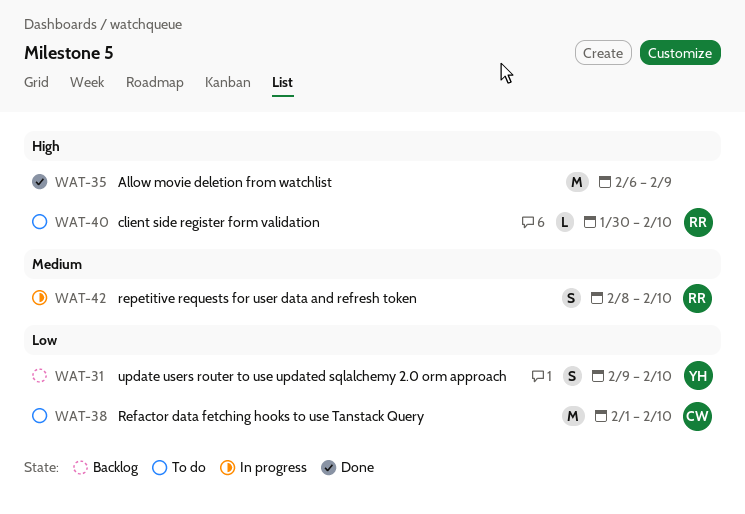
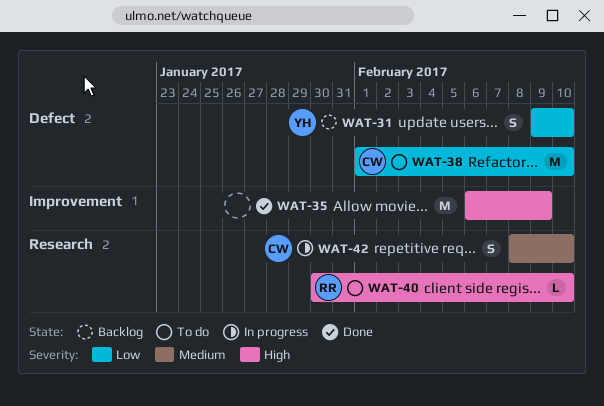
WAT-42, owner: RR -> CW

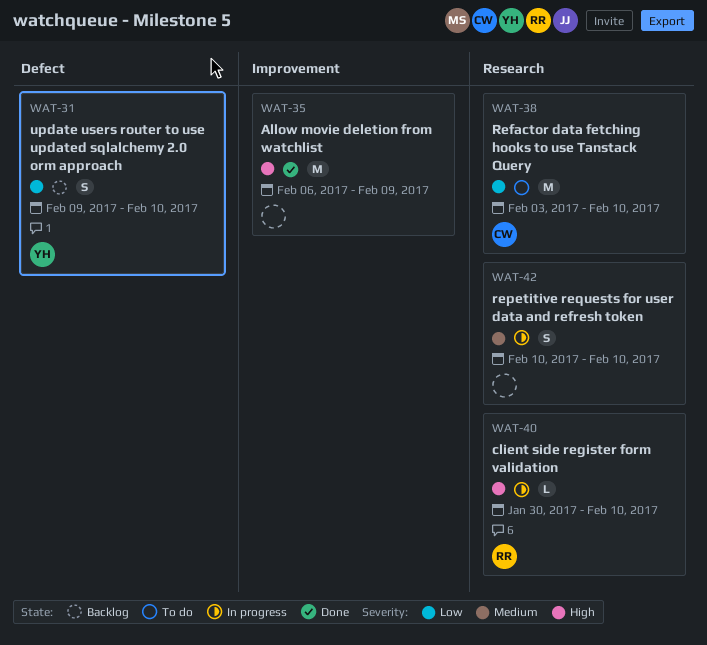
WAT-38, label: Defect -> Research
WAT-38, start: Feb 1 -> Feb 3
WAT-40, status: To do -> In progress
WAT-42, owner: CW -> none
WAT-42, start: Feb 8 -> Feb 10

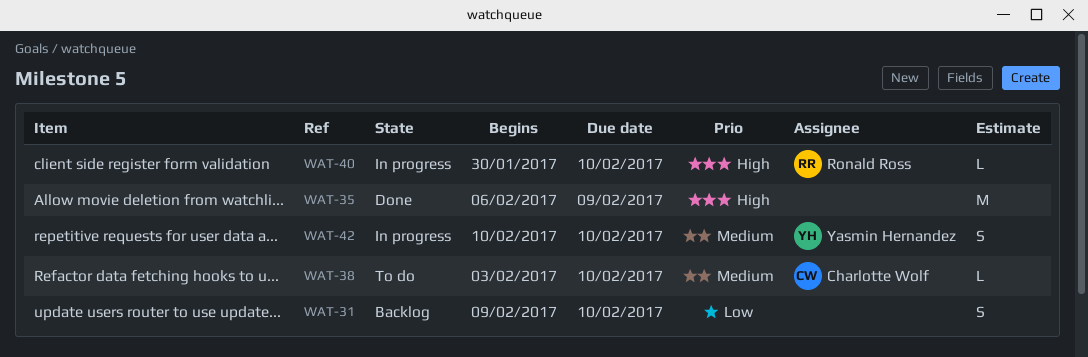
WAT-31, owner: Yasmin Hernandez -> none
WAT-38, priority: Low -> Medium
WAT-38, estimate: M -> L
WAT-42, owner: none -> Yasmin Hernandez

